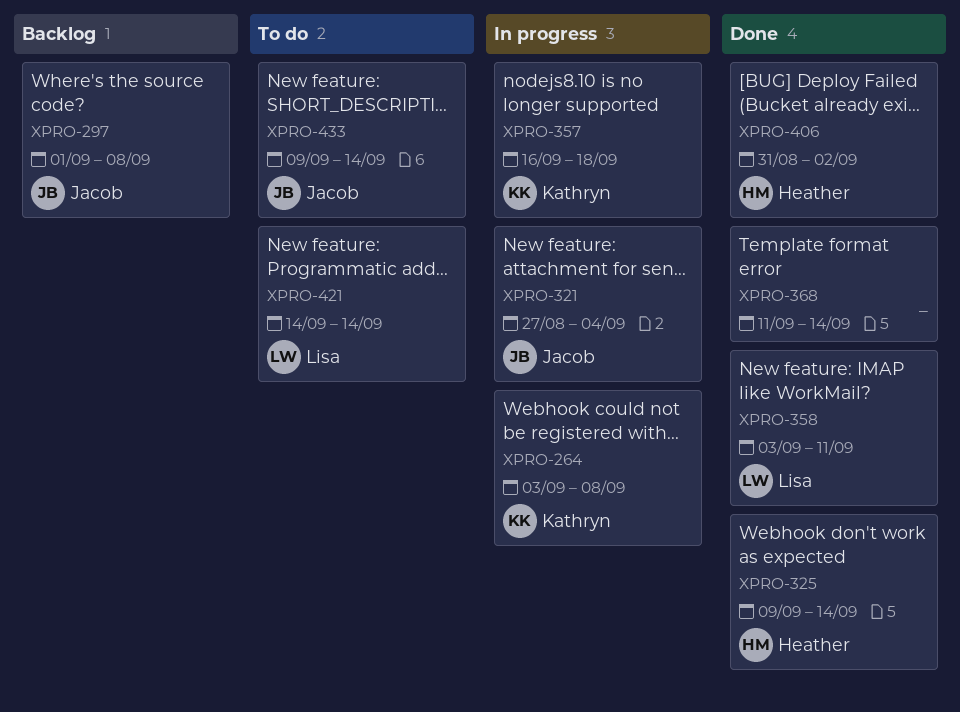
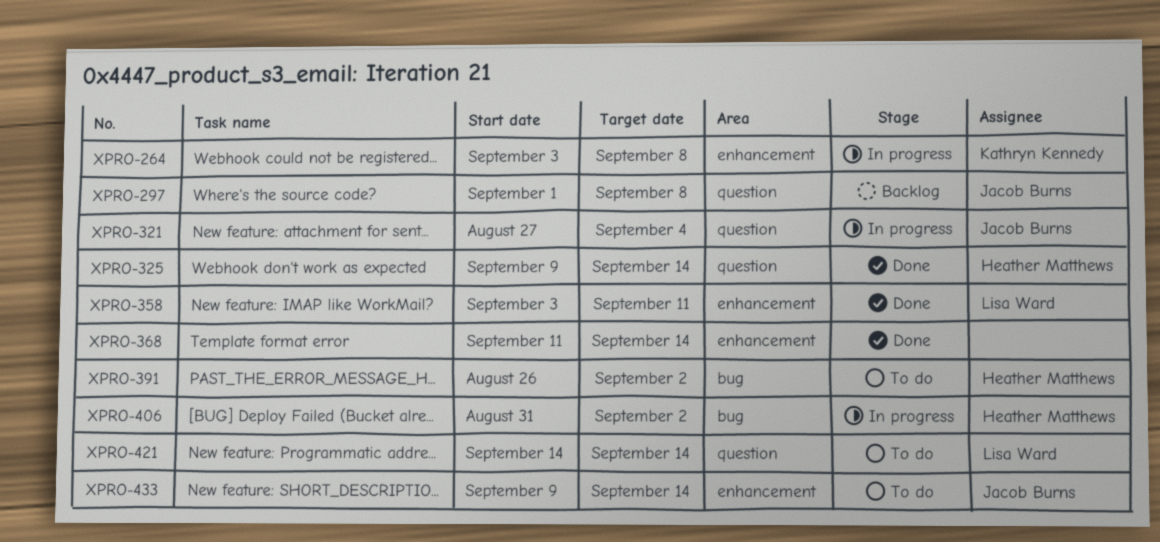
XPRO-357: present -> none
XPRO-391: none -> present
XPRO-406, status: Done -> In progress

